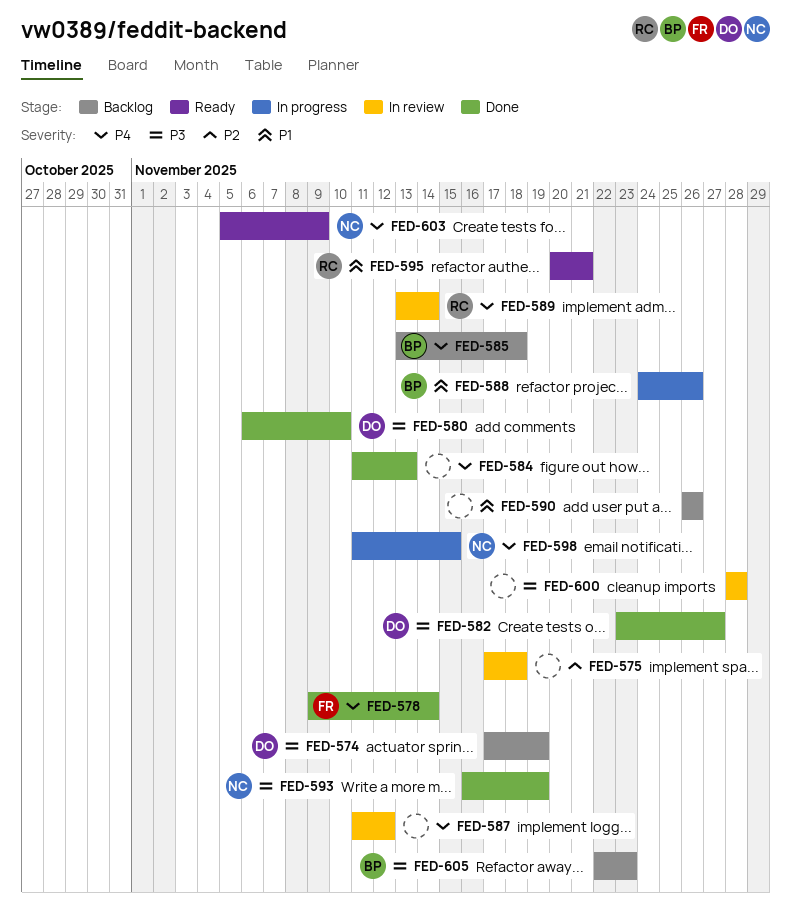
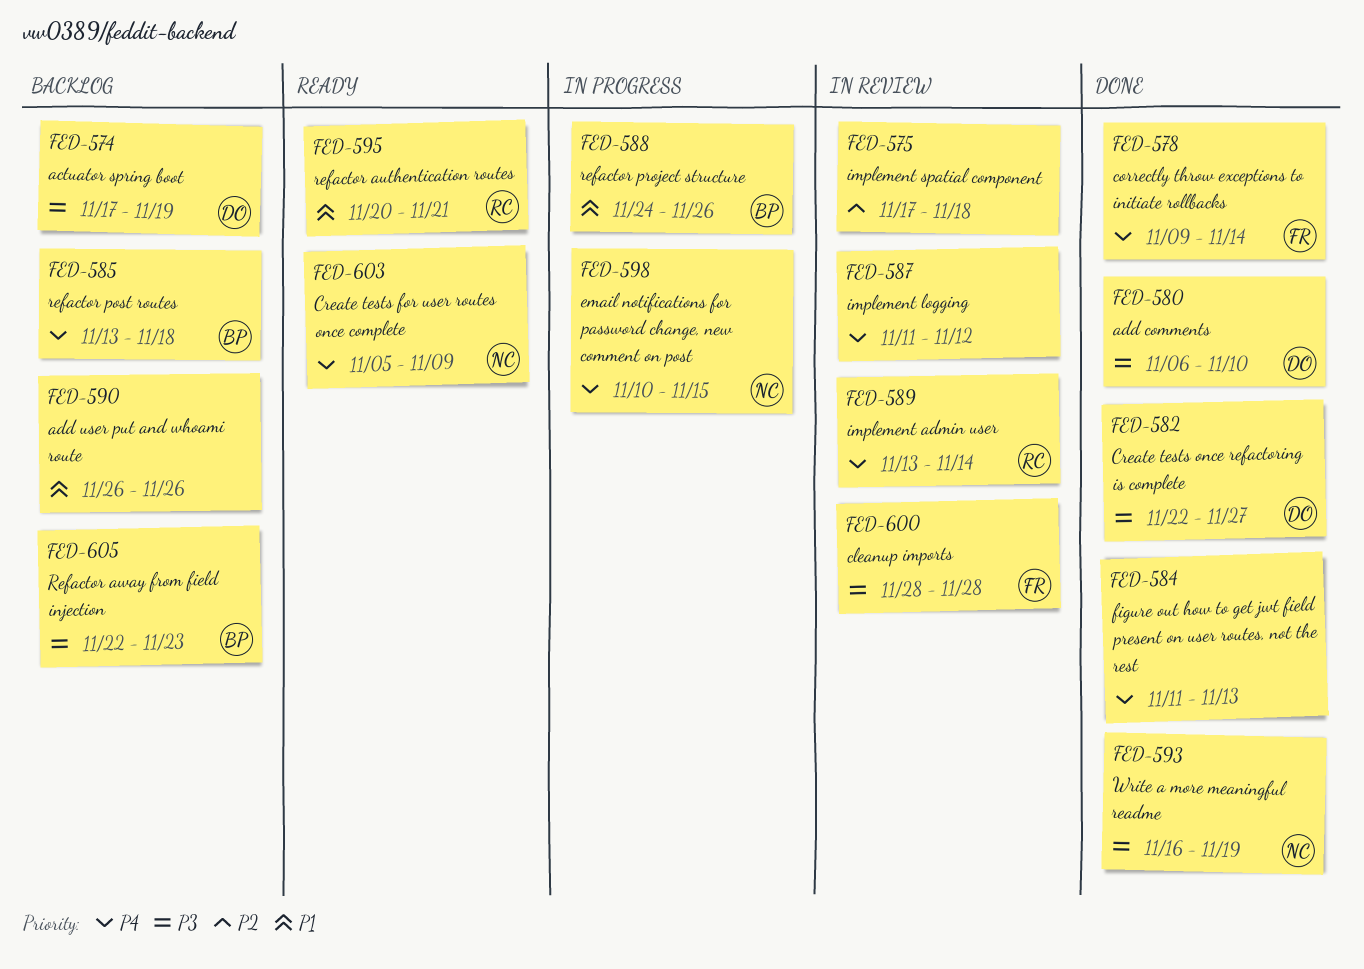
FED-582, start: Nov 23 -> Nov 22
FED-598, start: Nov 11 -> Nov 10
FED-600, owner: none -> FR

